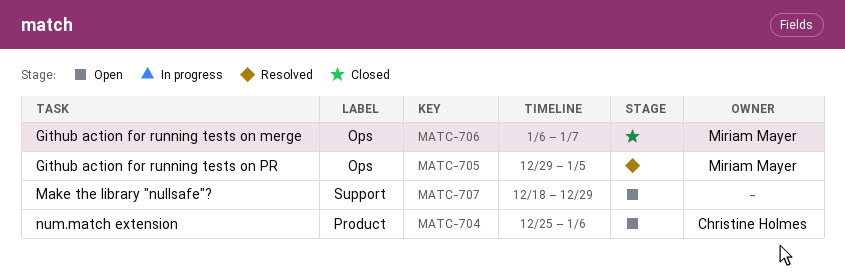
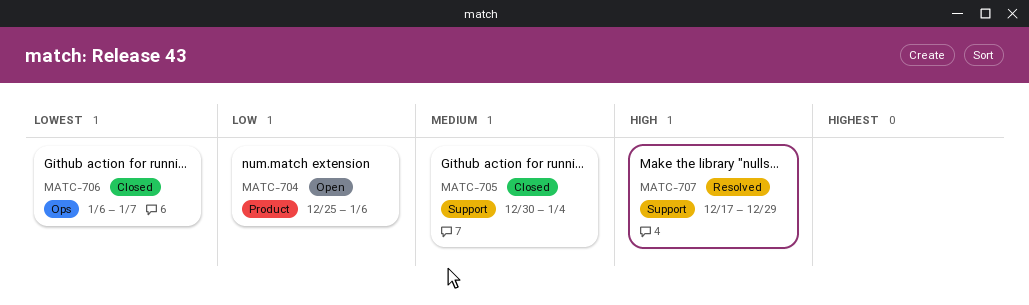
MATC-705, status: Resolved -> Closed
MATC-705, label: Ops -> Support
MATC-705, start: Dec 29 -> Dec 30
MATC-705, due: Jan 5 -> Jan 4
MATC-707, status: Open -> Resolved
MATC-707, start: Dec 18 -> Dec 17

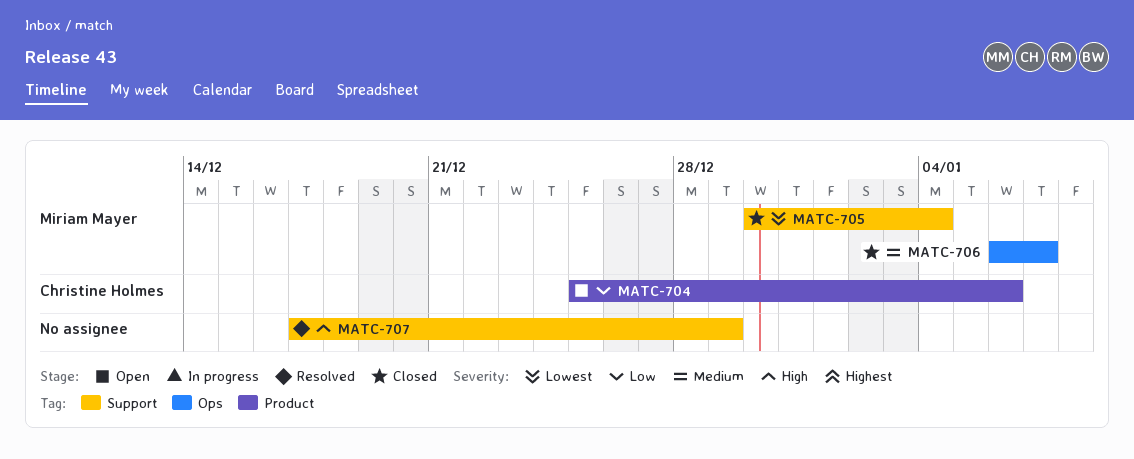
MATC-705, priority: Medium -> Lowest
MATC-706, priority: Lowest -> Medium

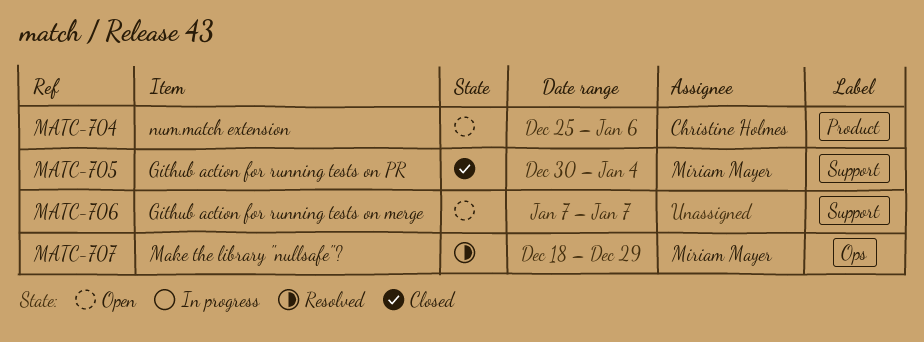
MATC-706, status: Closed -> Open
MATC-706, owner: Miriam Mayer -> none
MATC-706, label: Ops -> Support
MATC-706, start: Jan 6 -> Jan 7
MATC-707, owner: none -> Miriam Mayer
MATC-707, label: Support -> Ops
MATC-707, start: Dec 17 -> Dec 18

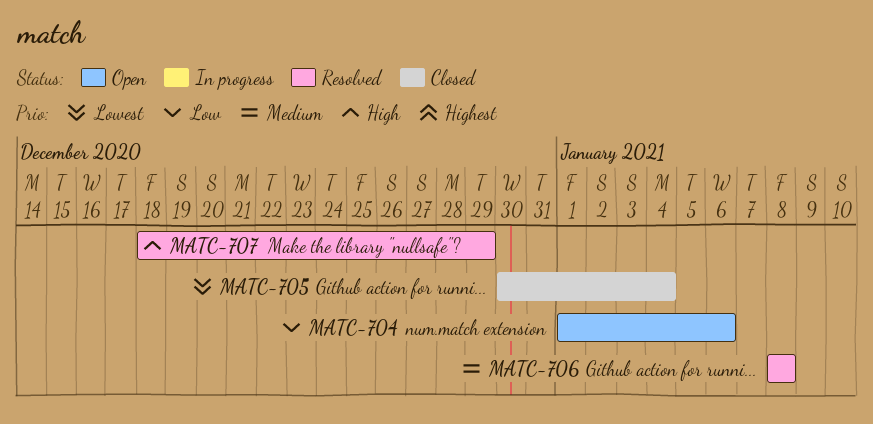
MATC-704, start: Dec 25 -> Jan 1
MATC-706, status: Open -> Resolved
MATC-706, start: Jan 7 -> Jan 8
MATC-706, due: Jan 7 -> Jan 8

